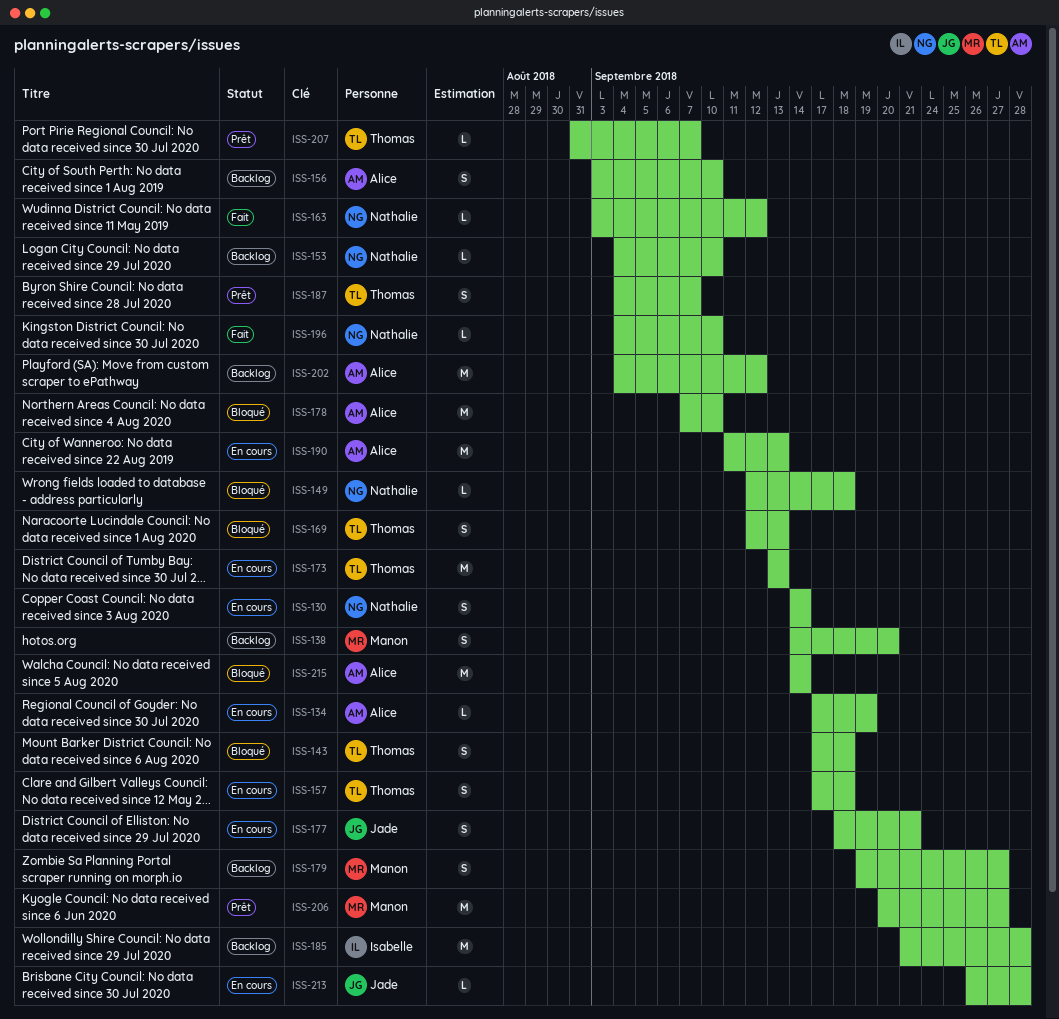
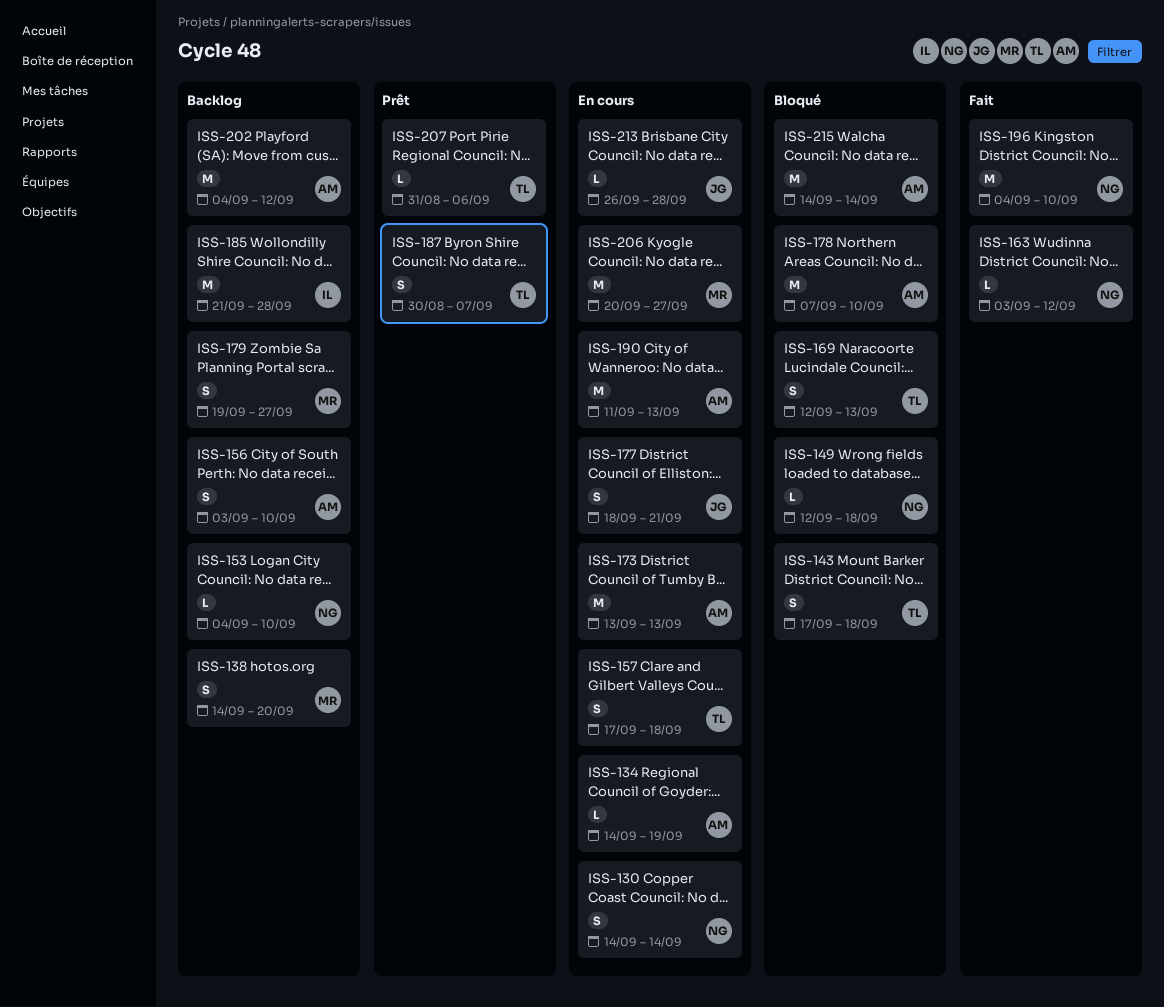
ISS-134, start: Sep 17 -> Sep 14
ISS-173, owner: Thomas -> Alice
ISS-187, start: Sep 4 -> Aug 30
ISS-196, estimate: L -> M
ISS-206, status: Prêt -> En cours
ISS-207, due: Sep 7 -> Sep 6

